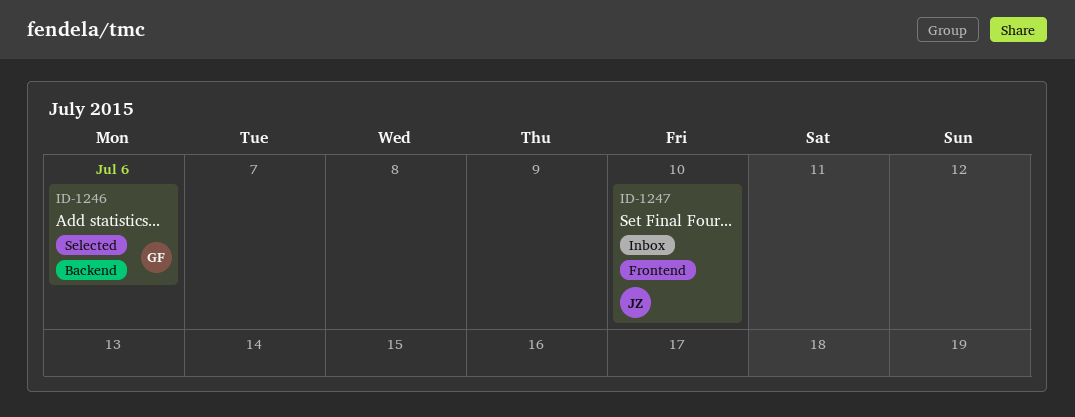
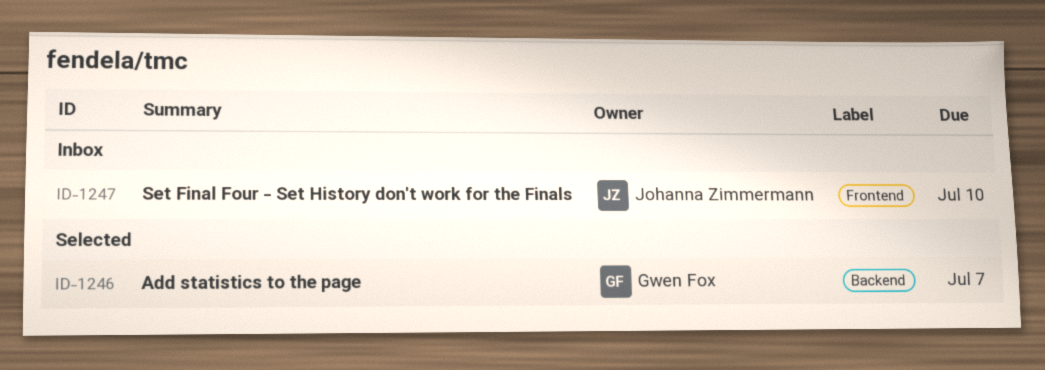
ID-1246, due: Jul 6 -> Jul 7

